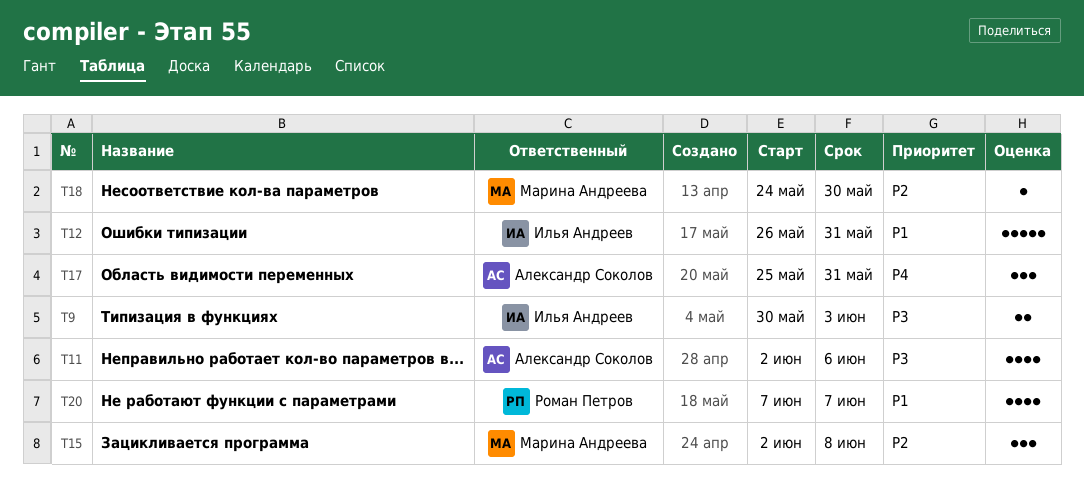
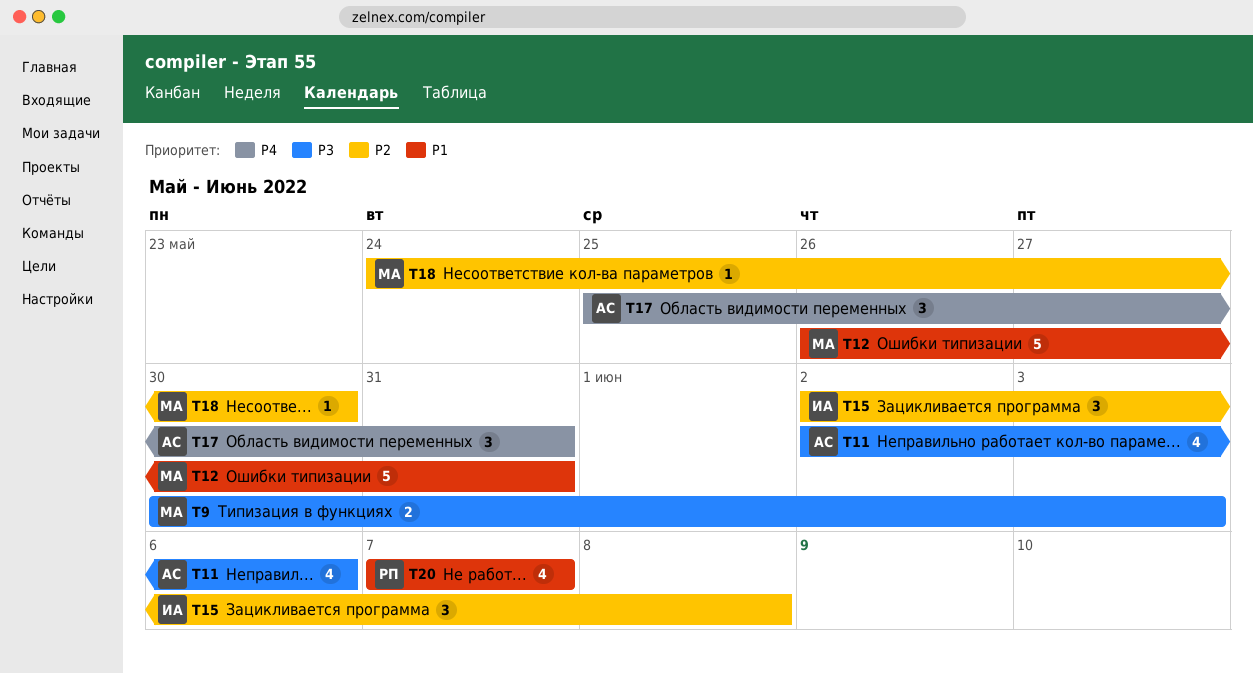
T9, owner: Илья Андреев -> Марина Андреева
T12, owner: Илья Андреев -> Марина Андреева
T15, owner: Марина Андреева -> Илья Андреев

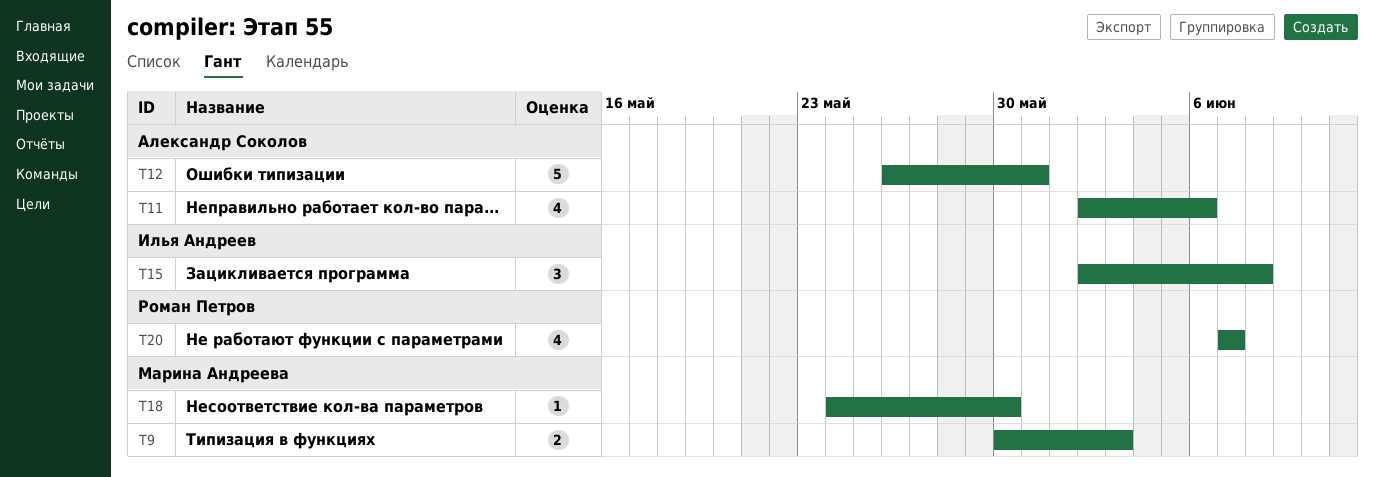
T12, owner: Марина Андреева -> Александр Соколов
T17: present -> none

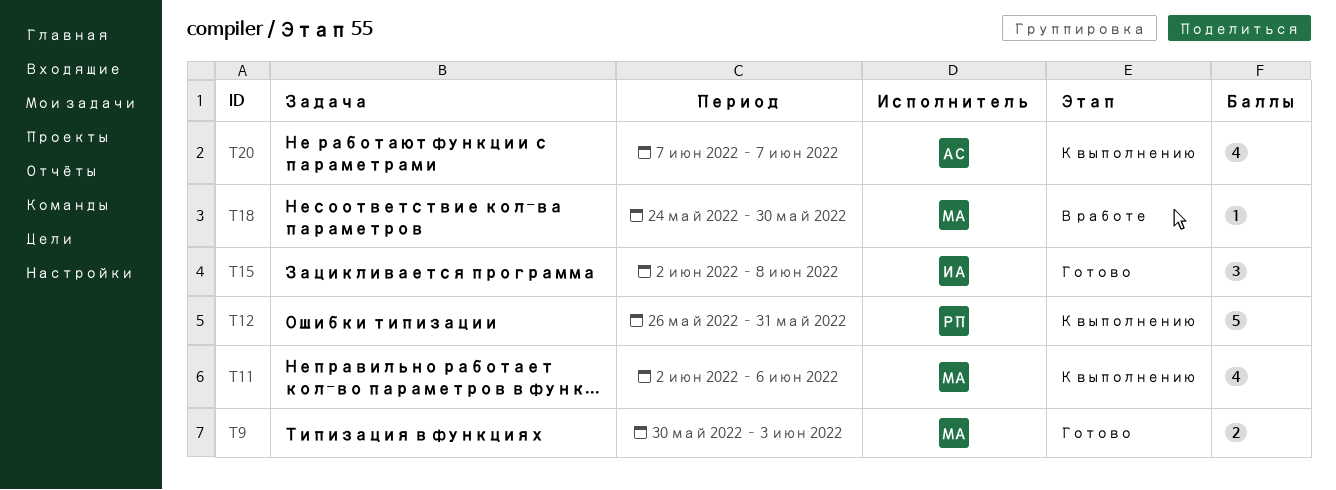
T11, owner: Александр Соколов -> Марина Андреева
T12, owner: Александр Соколов -> Роман Петров
T20, owner: Роман Петров -> Александр Соколов

